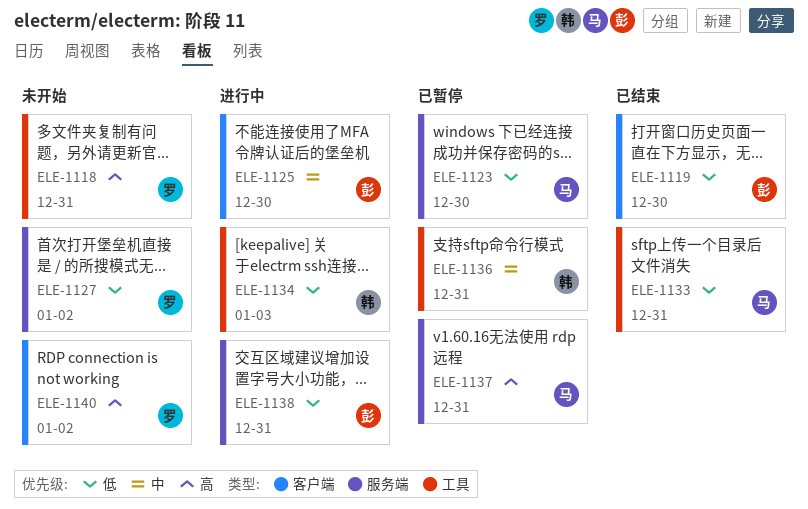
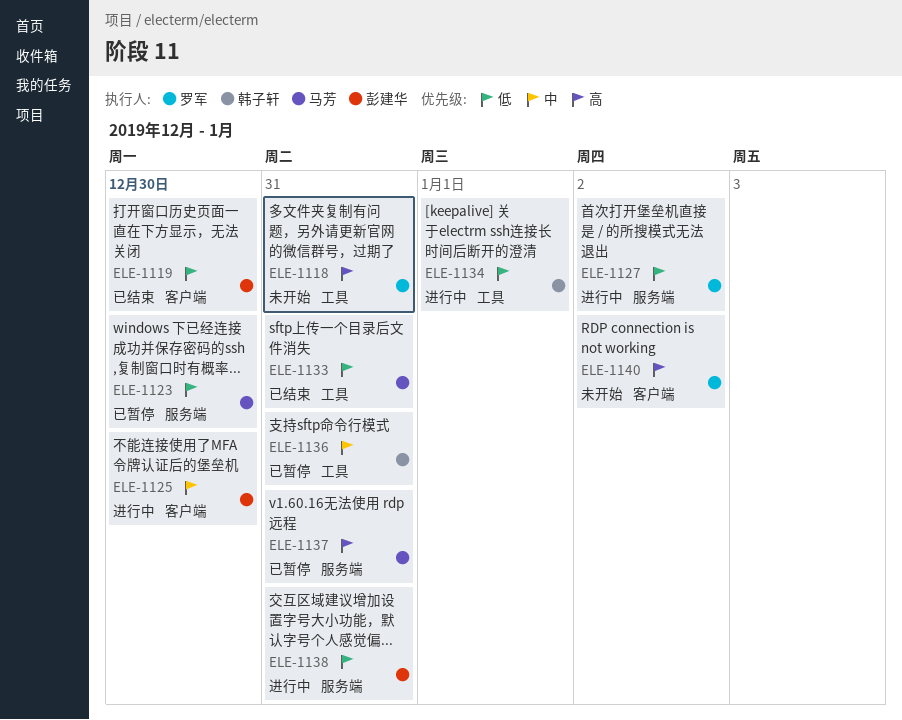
ELE-1127, status: 未开始 -> 进行中
ELE-1134, day: Jan 3 -> Jan 1

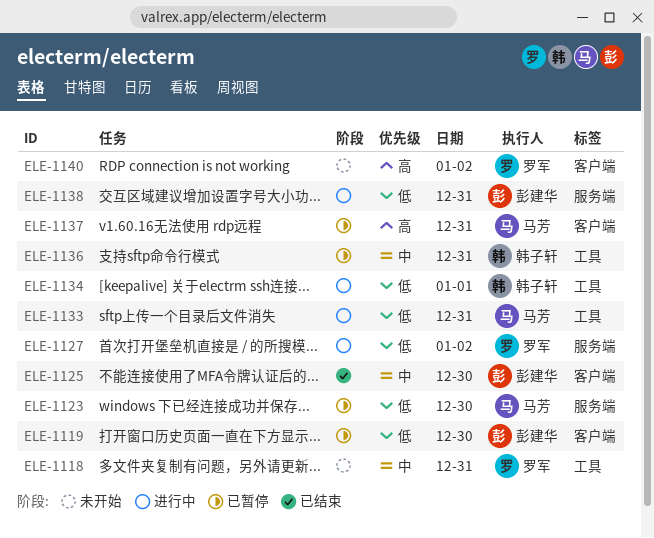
ELE-1118, priority: 高 -> 中
ELE-1119, status: 已结束 -> 已暂停
ELE-1125, status: 进行中 -> 已结束
ELE-1133, status: 已结束 -> 进行中
ELE-1137, label: 服务端 -> 客户端

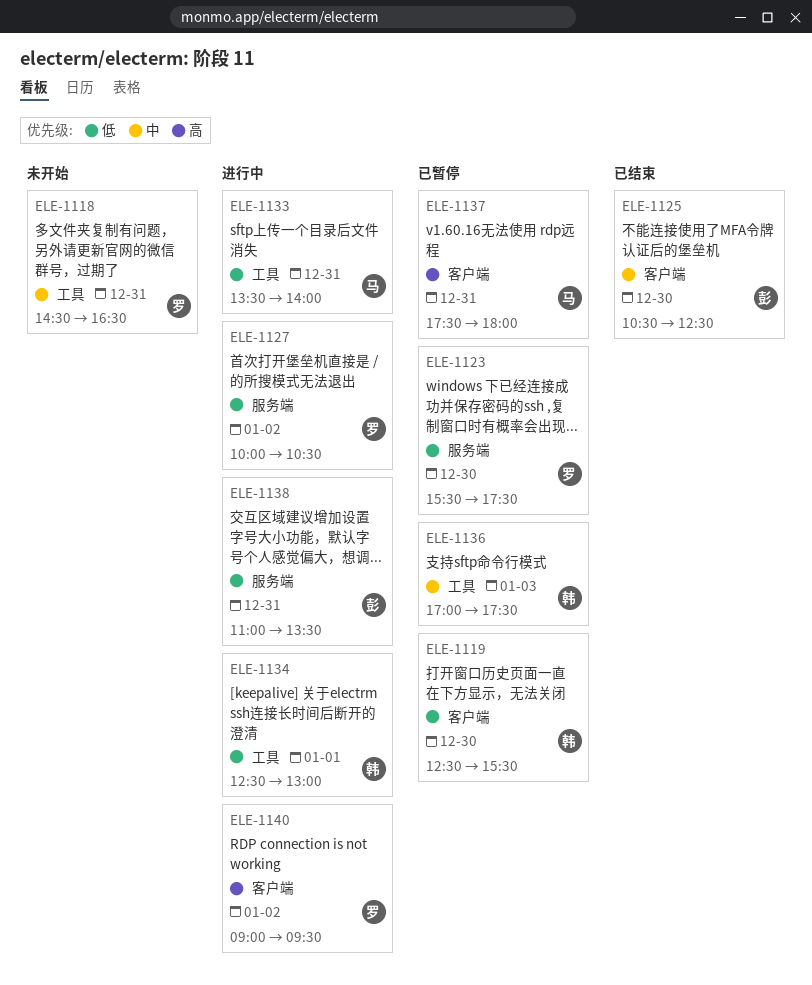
ELE-1119, owner: 彭建华 -> 韩子轩
ELE-1123, owner: 马芳 -> 罗军
ELE-1136, day: Dec 31 -> Jan 3
ELE-1140, status: 未开始 -> 进行中

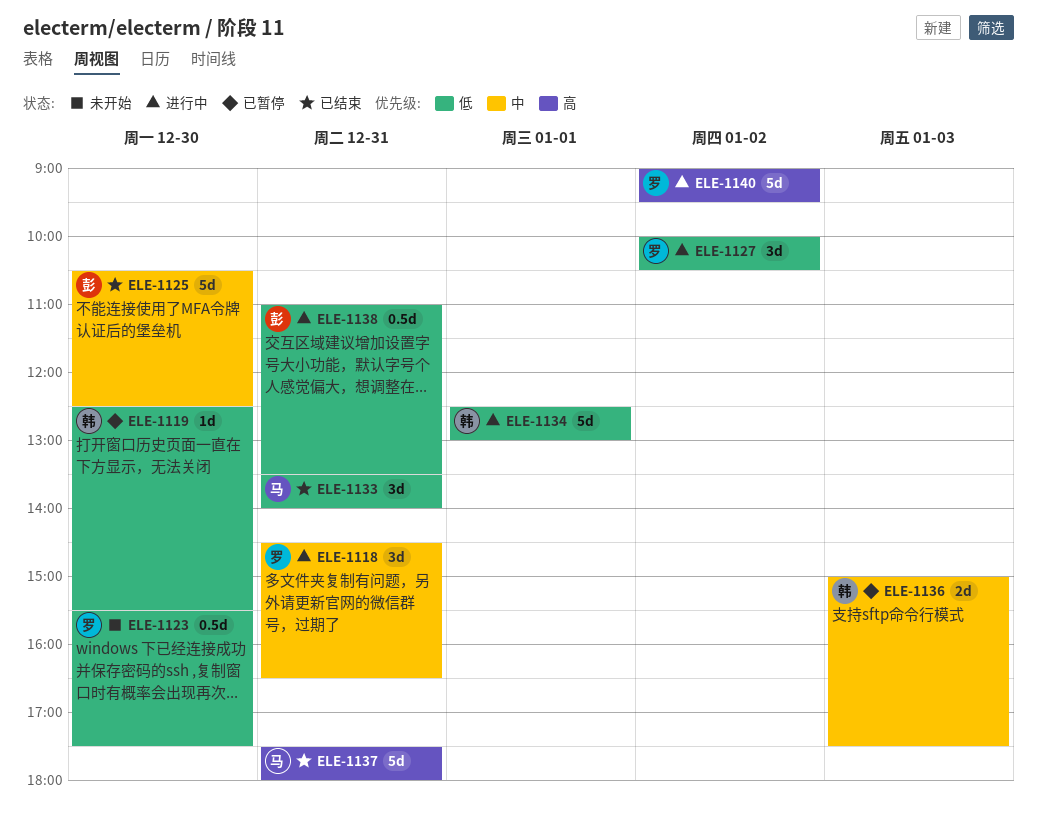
ELE-1118, status: 未开始 -> 进行中
ELE-1123, status: 已暂停 -> 未开始
ELE-1133, status: 进行中 -> 已结束
ELE-1136, begins: 17:00 -> 15:00
ELE-1137, status: 已暂停 -> 已结束

